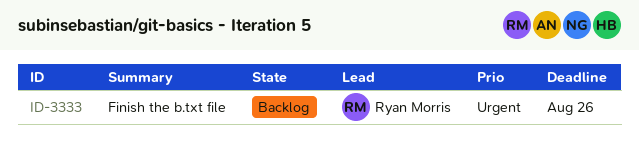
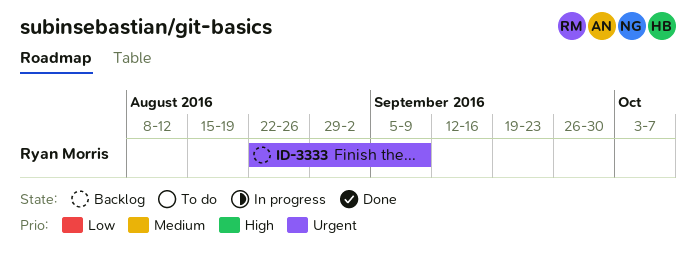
ID-3333, due: Aug 26 -> Sep 9

